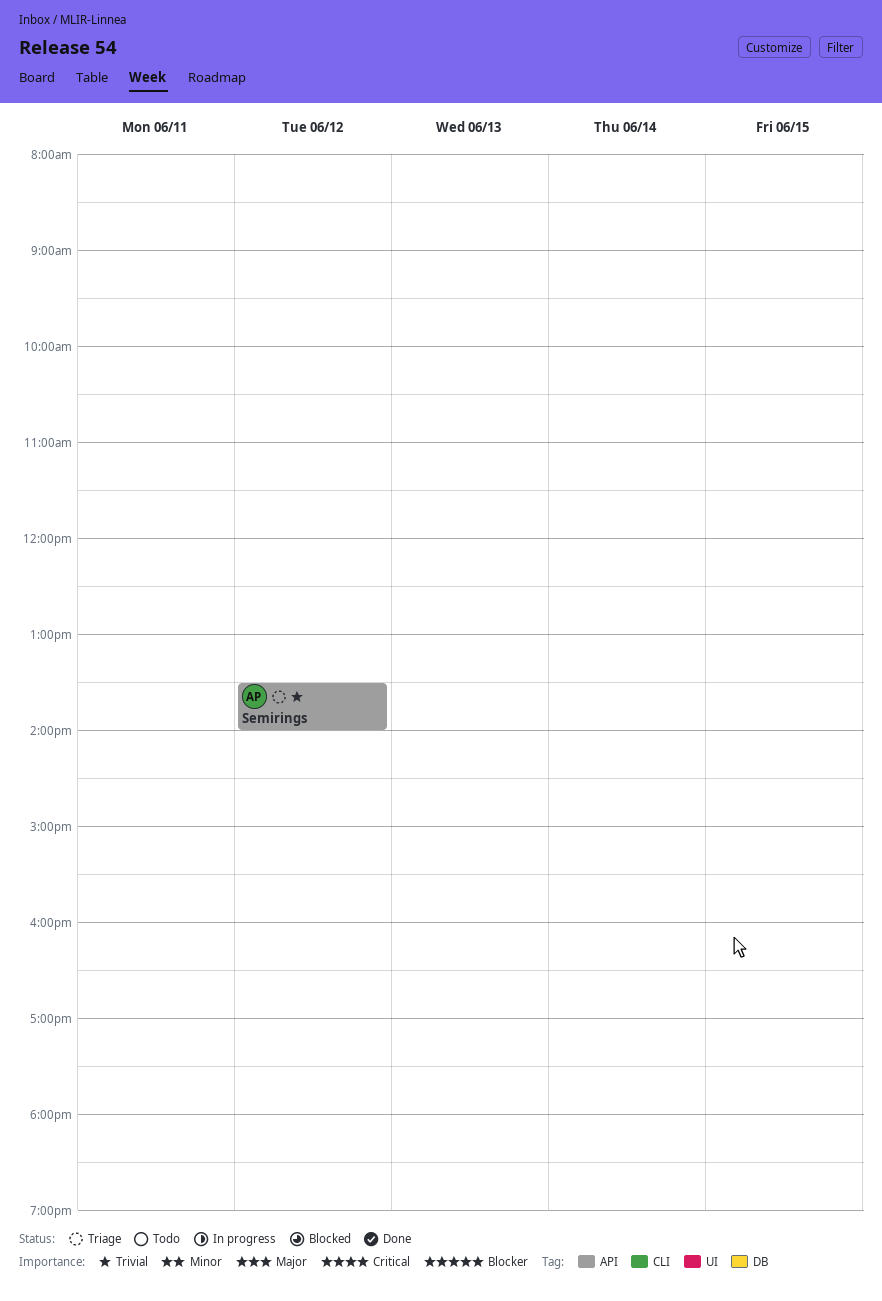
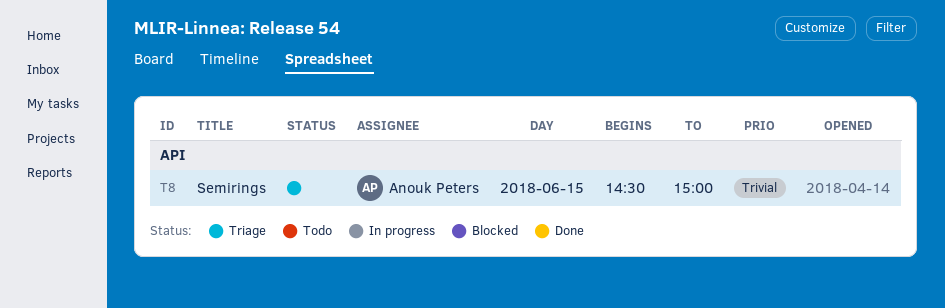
Semirings, day: Jun 12 -> Jun 15
Semirings, begins: 13:30 -> 14:30
Semirings, ends: 14:00 -> 15:00

